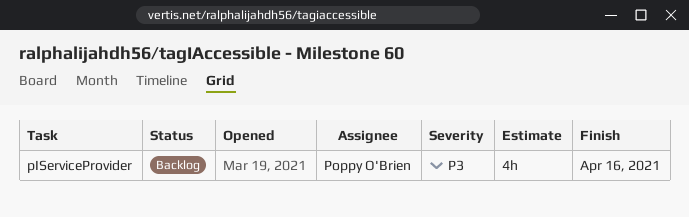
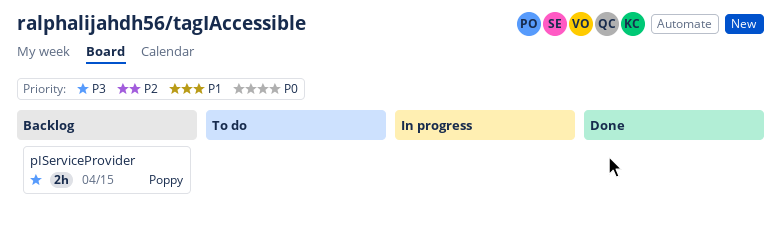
pIServiceProvider, estimate: 4h -> 2h
pIServiceProvider, due: Apr 16 -> Apr 15

